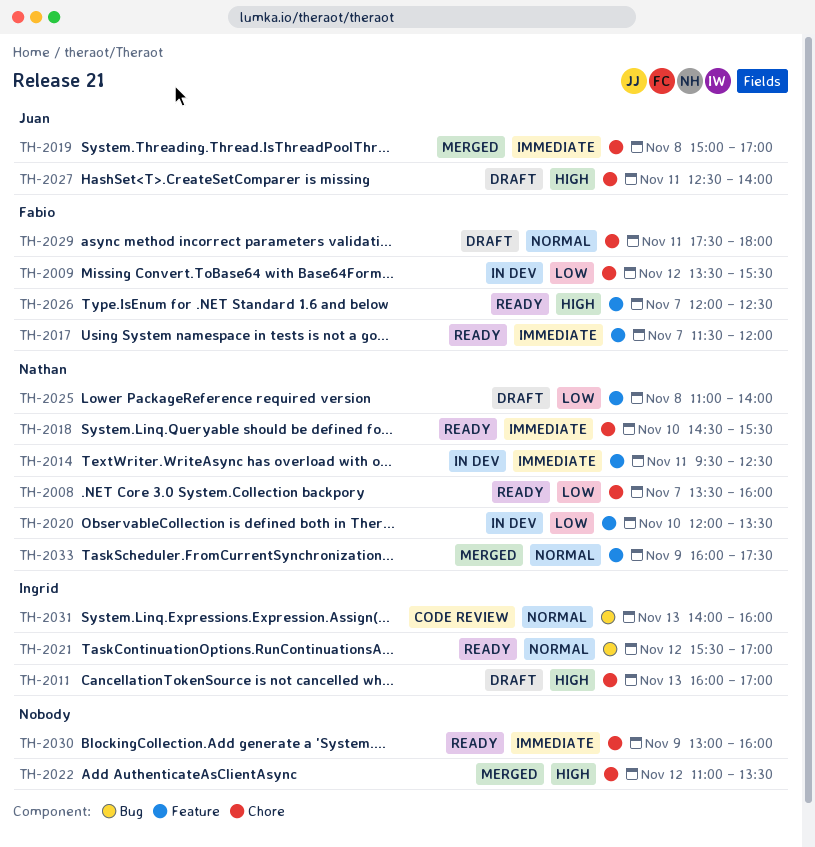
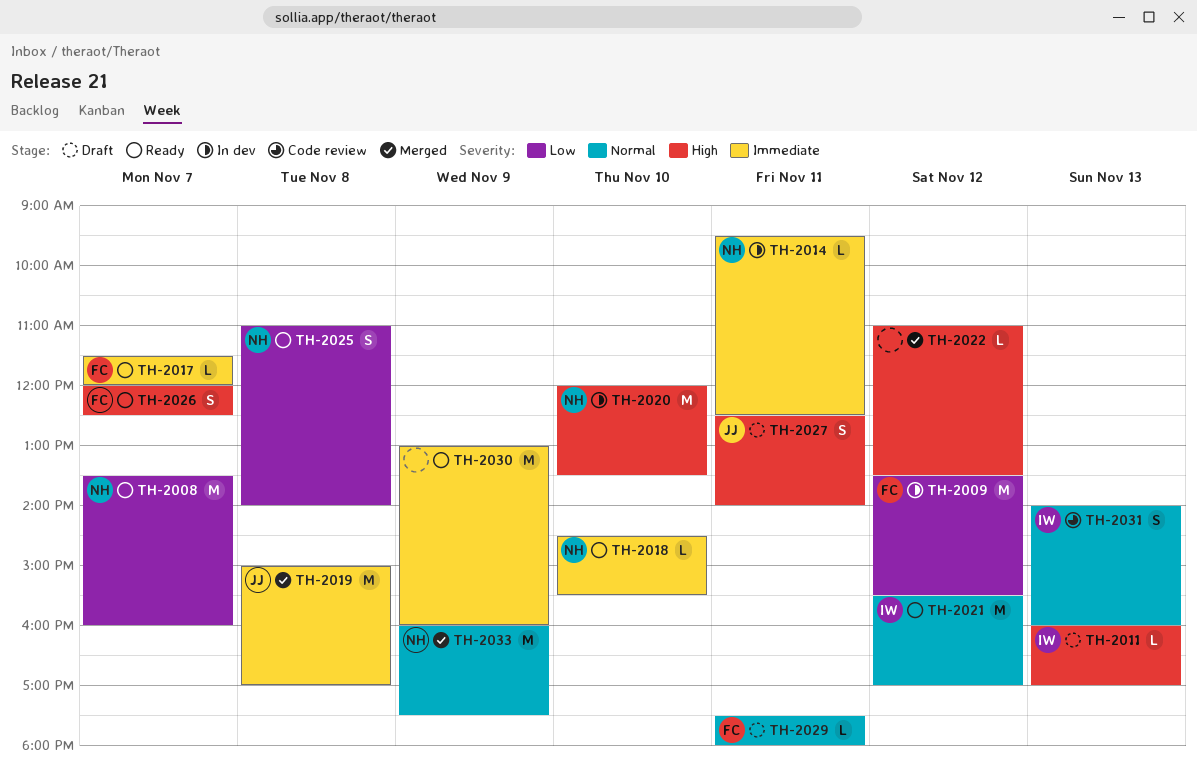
TH-2020, priority: Low -> High
TH-2025, status: Draft -> Ready

